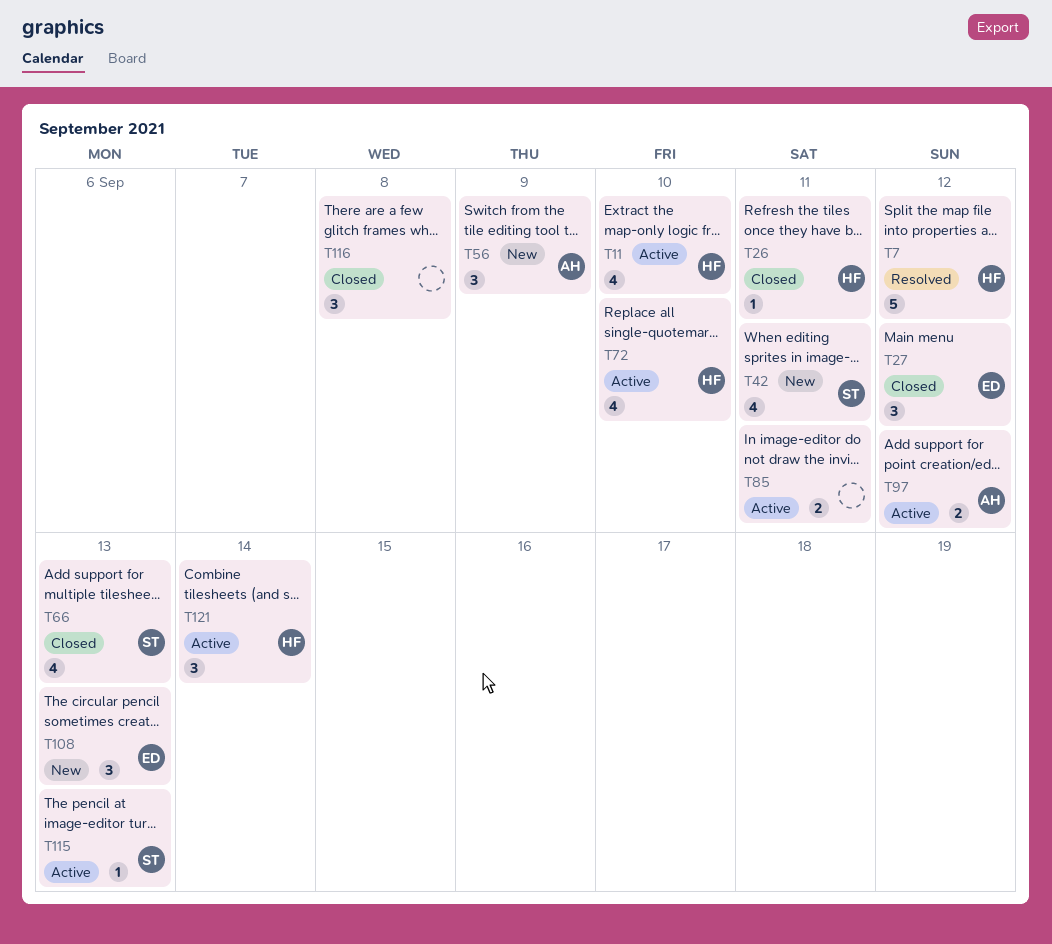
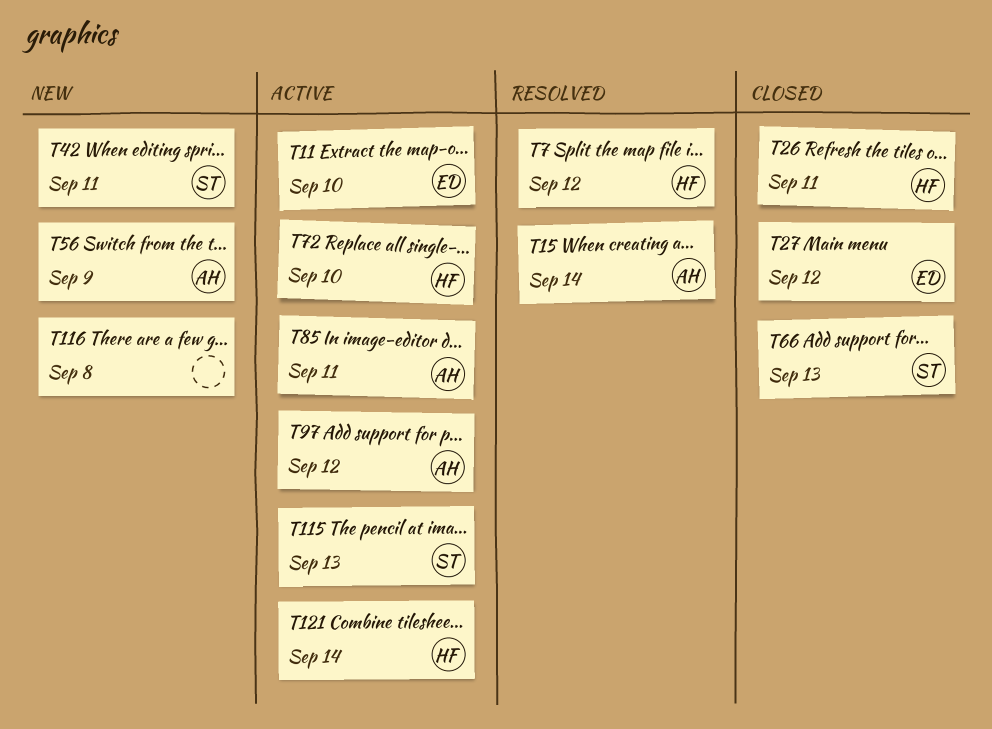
T11, owner: HF -> ED
T15: none -> present
T85, owner: none -> AH
T108: present -> none
T116, status: Closed -> New

